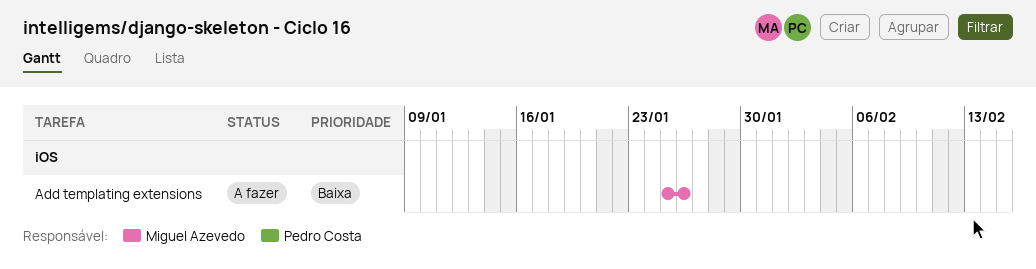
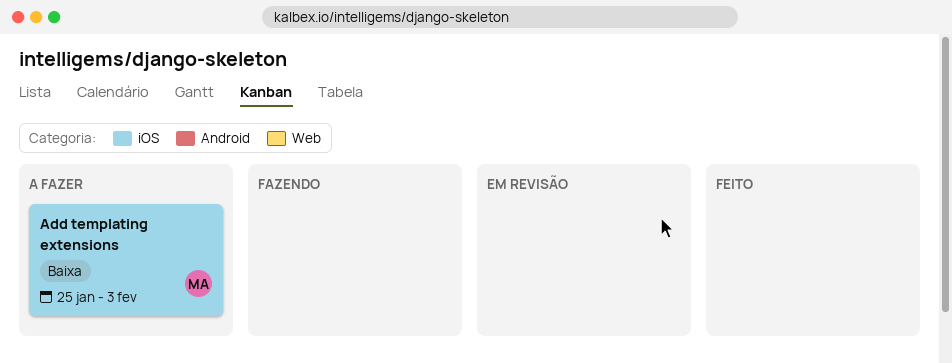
Add templating extensions, due: Jan 26 -> Feb 3

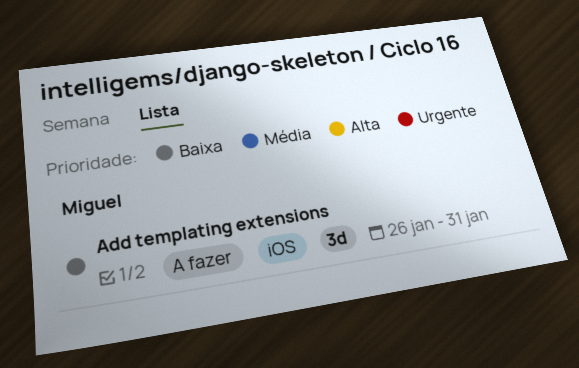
Add templating extensions, start: Jan 25 -> Jan 26
Add templating extensions, due: Feb 3 -> Jan 31

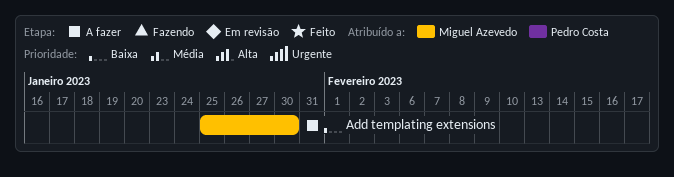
Add templating extensions, start: Jan 26 -> Jan 25
Add templating extensions, due: Jan 31 -> Jan 30

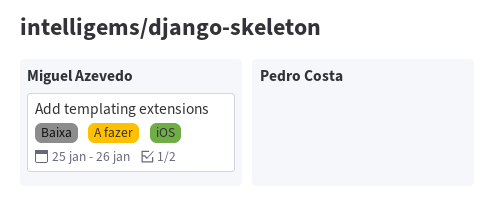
Add templating extensions, due: Jan 30 -> Jan 26

